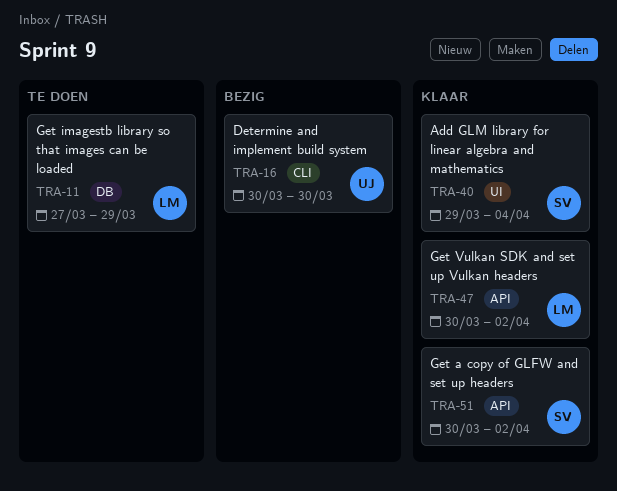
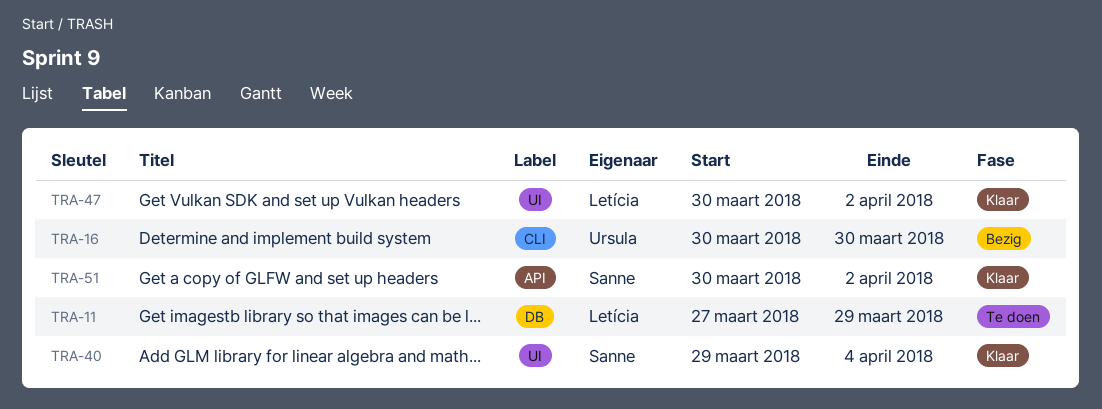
TRA-47, label: API -> UI

